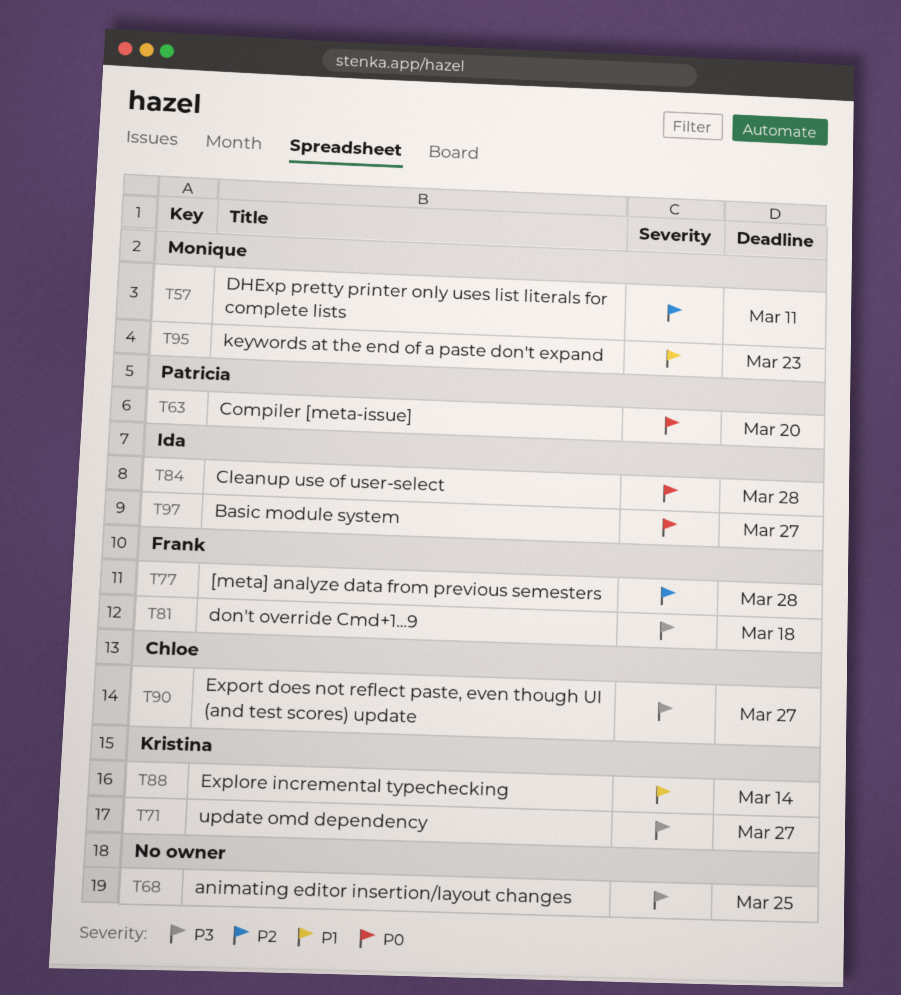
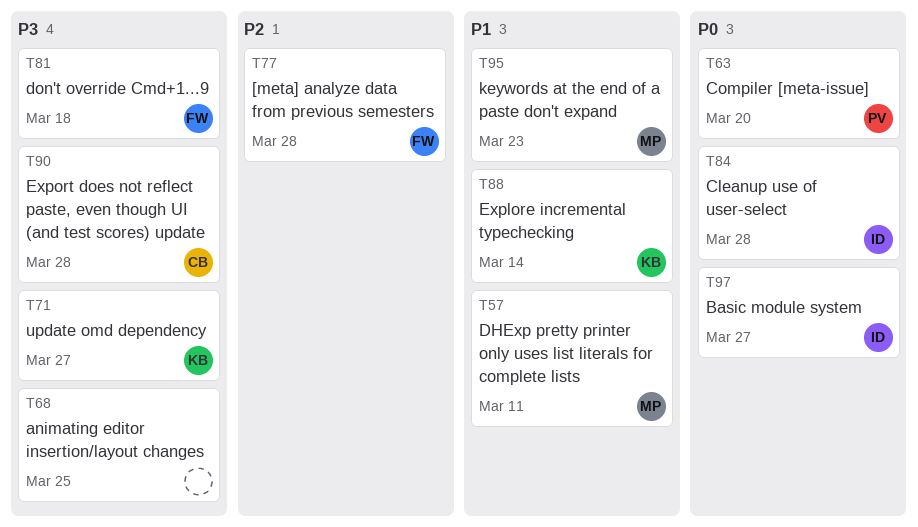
T57, priority: P2 -> P1
T90, due: Mar 27 -> Mar 28

